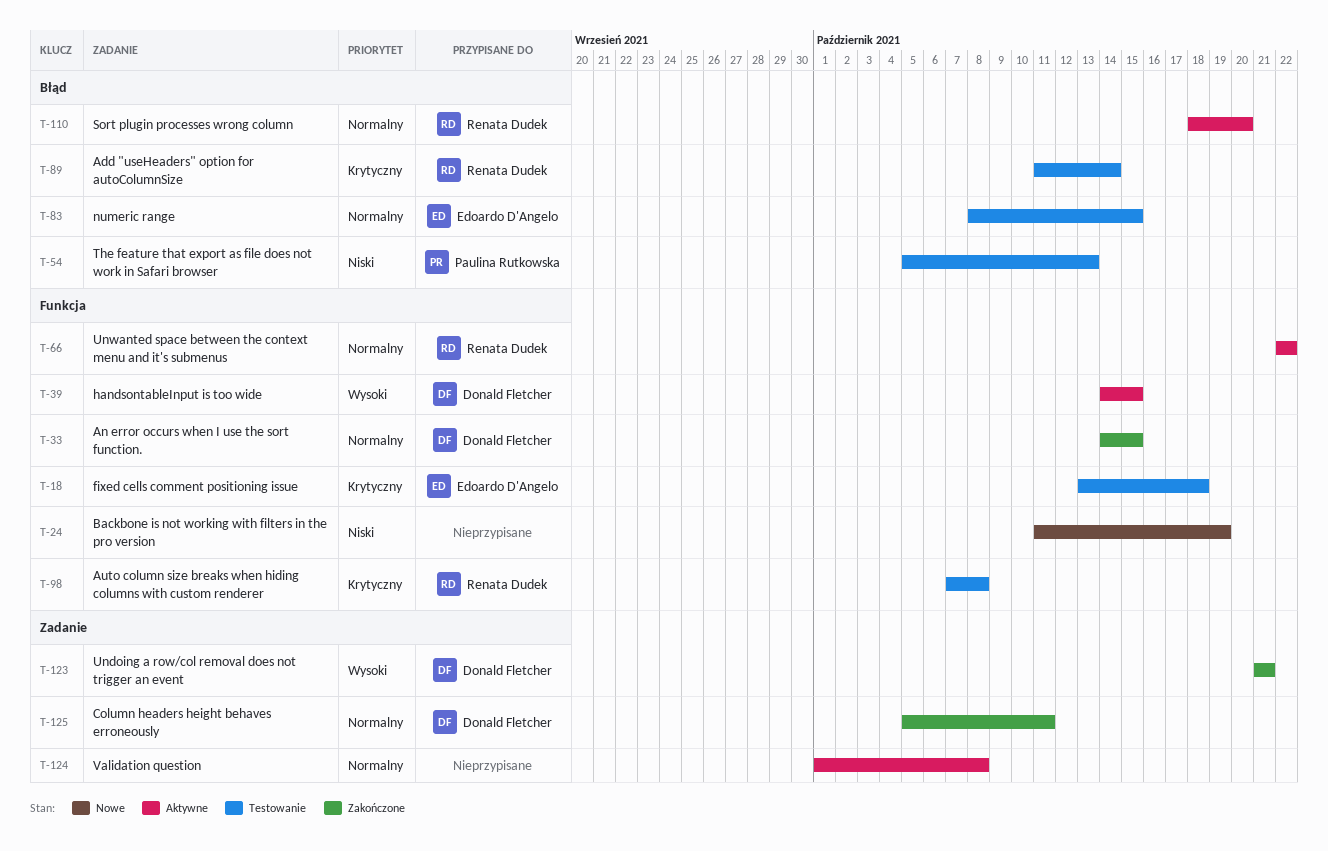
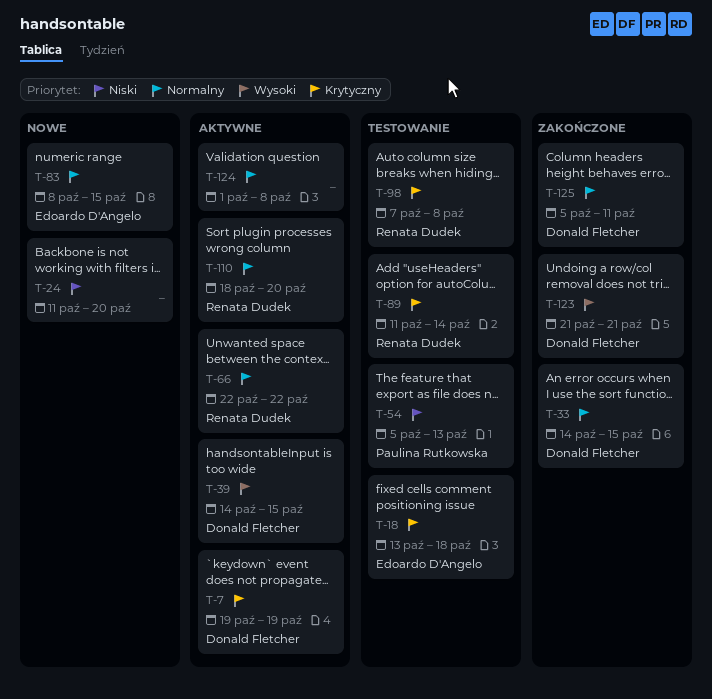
T-7: none -> present
T-24, due: Oct 19 -> Oct 20
T-83, status: Testowanie -> Nowe

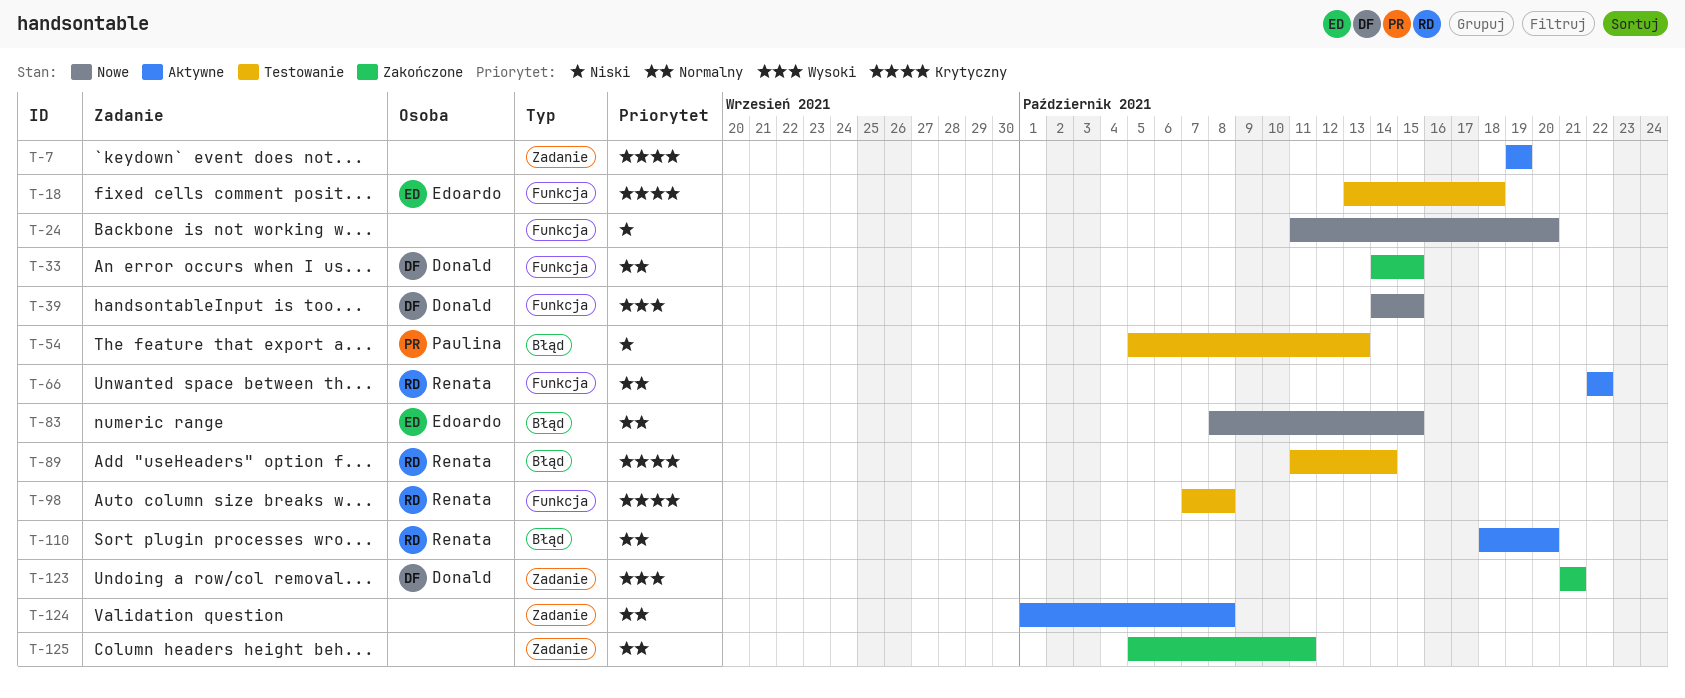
T-7, owner: Donald Fletcher -> none
T-39, status: Aktywne -> Nowe
T-125, owner: Donald Fletcher -> none

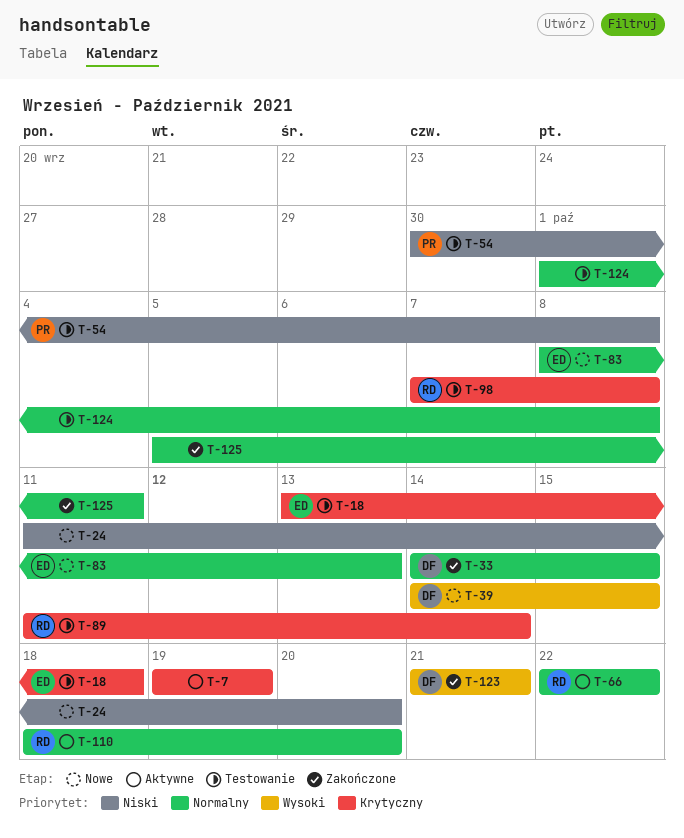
T-54, start: Oct 5 -> Sep 30
T-54, due: Oct 13 -> Oct 8
T-83, due: Oct 15 -> Oct 13
T-124, status: Aktywne -> Testowanie

